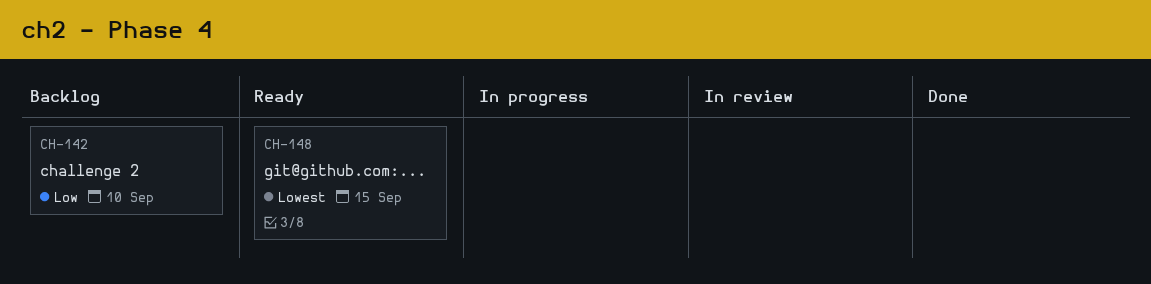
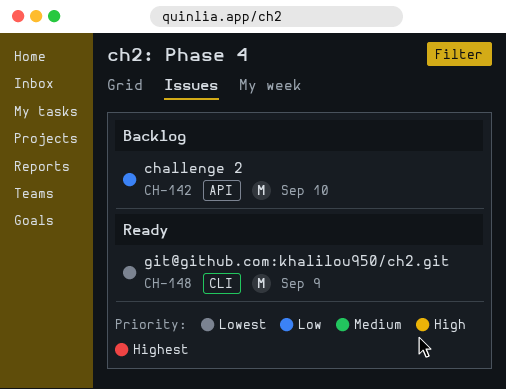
CH-148, due: Sep 15 -> Sep 9

